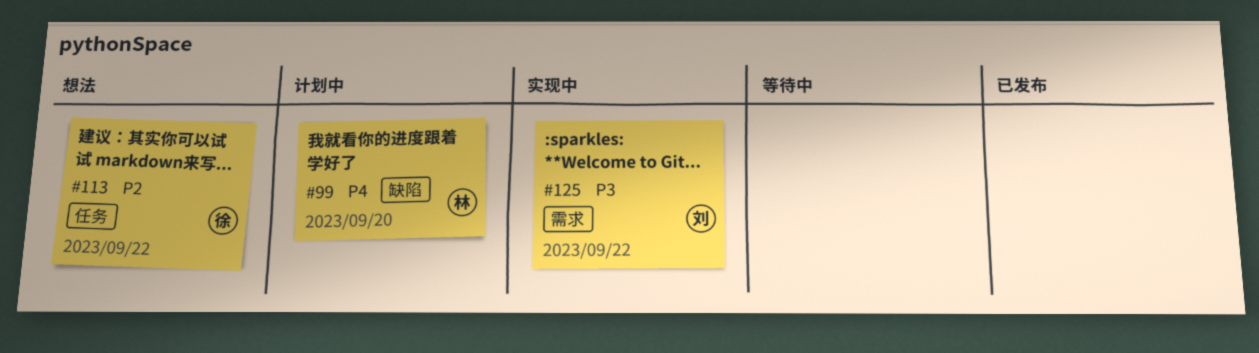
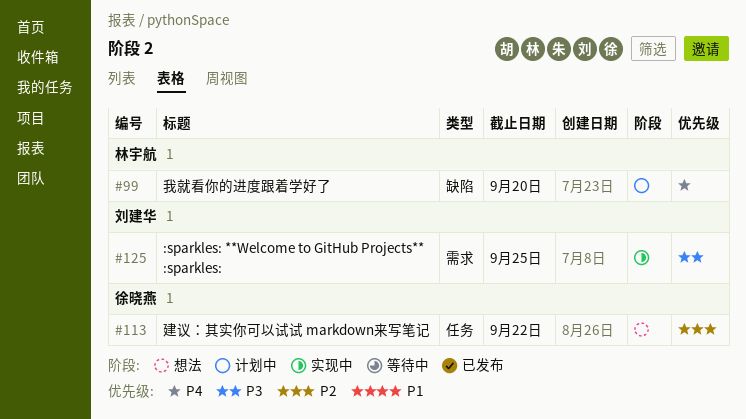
#125, due: Sep 22 -> Sep 25

